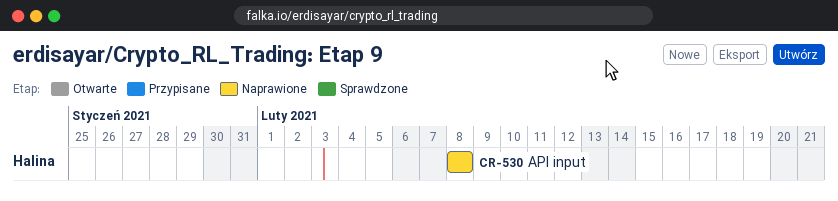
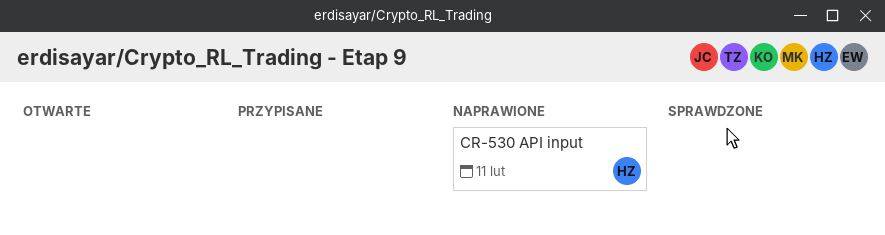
CR-530, due: Feb 8 -> Feb 11

